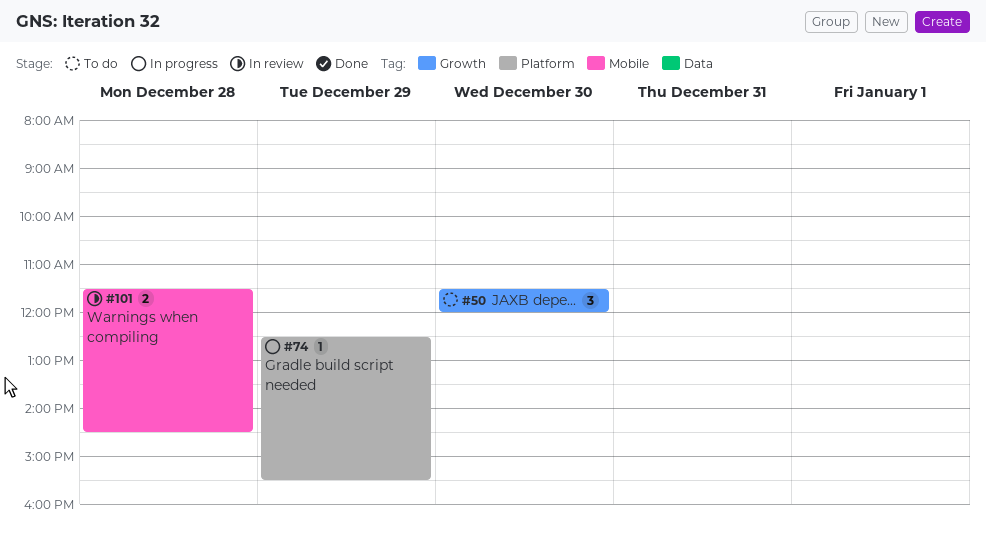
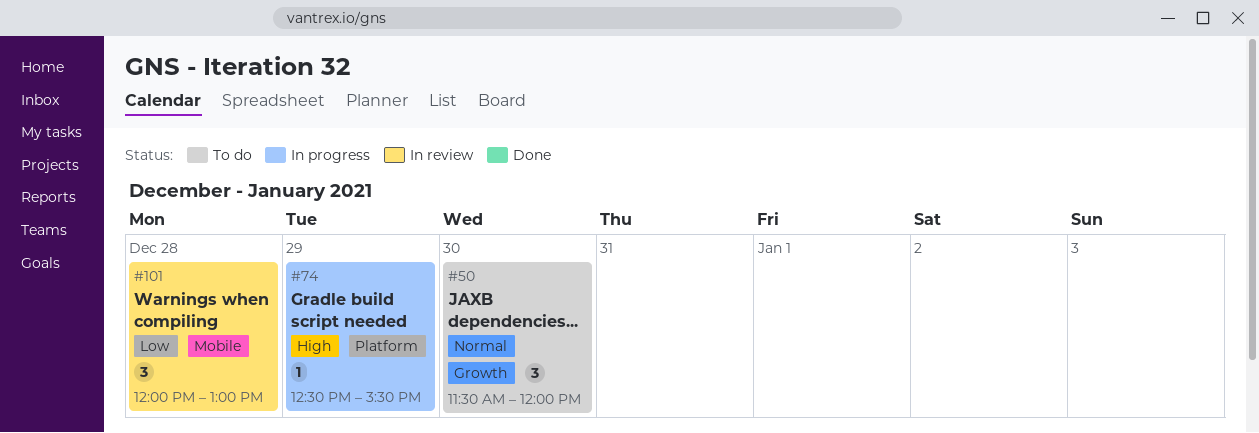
#101, estimate: 2 -> 3
#101, begins: 11:30 -> 12:00
#101, ends: 14:30 -> 13:00

